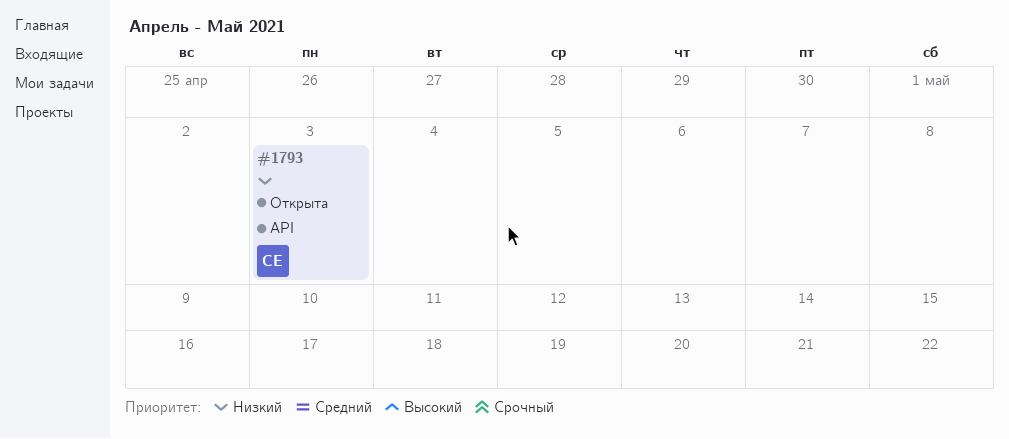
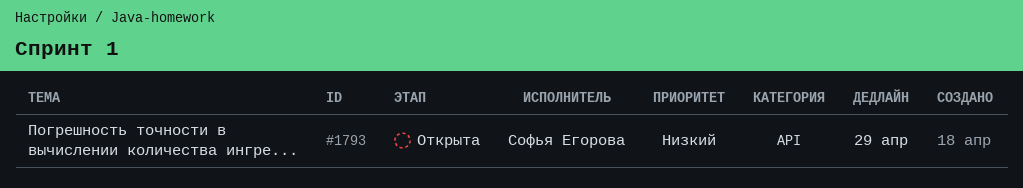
#1793, due: May 3 -> Apr 29

